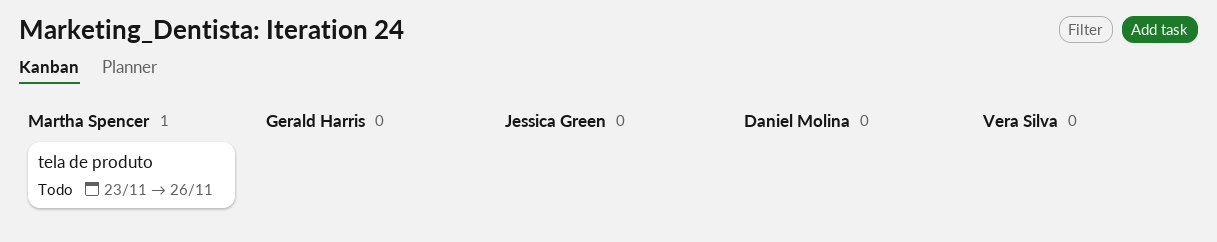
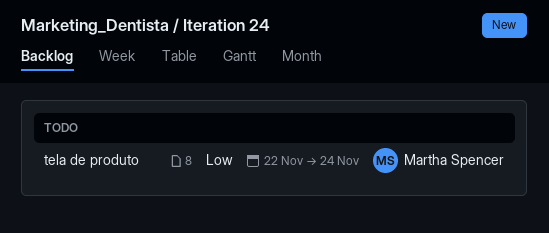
tela de produto, start: Nov 23 -> Nov 22
tela de produto, due: Nov 26 -> Nov 24

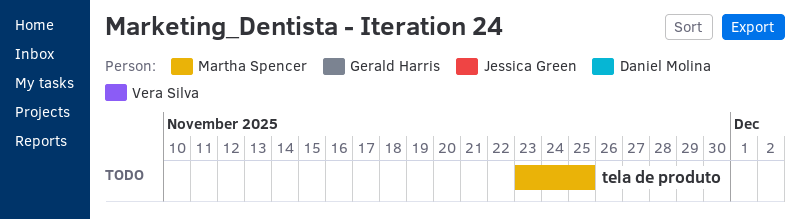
tela de produto, start: Nov 22 -> Nov 23
tela de produto, due: Nov 24 -> Nov 25

